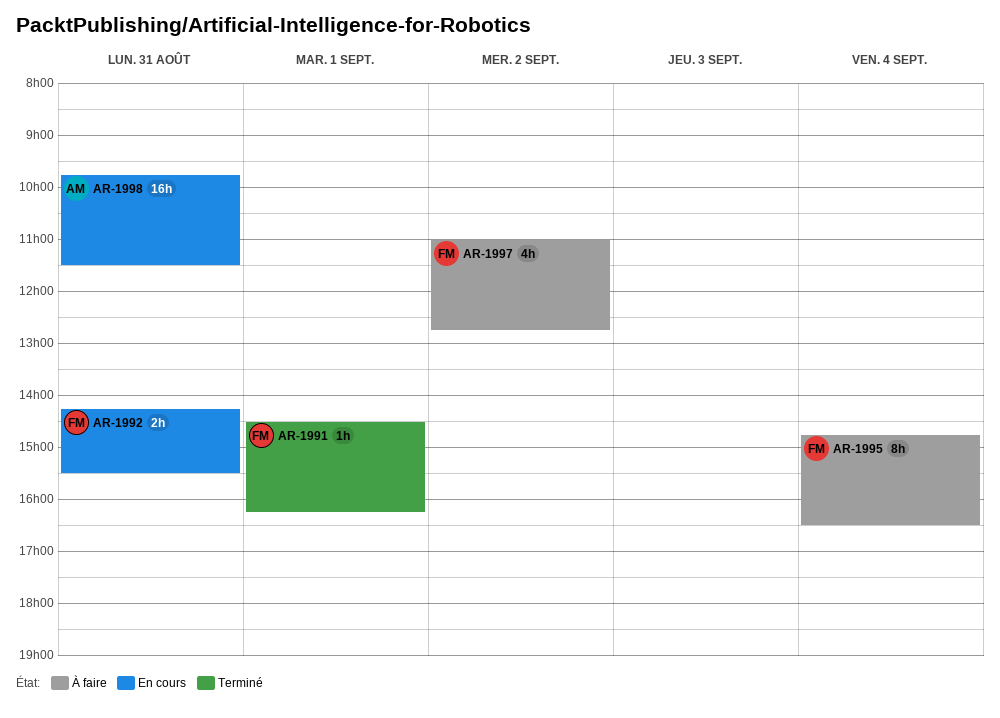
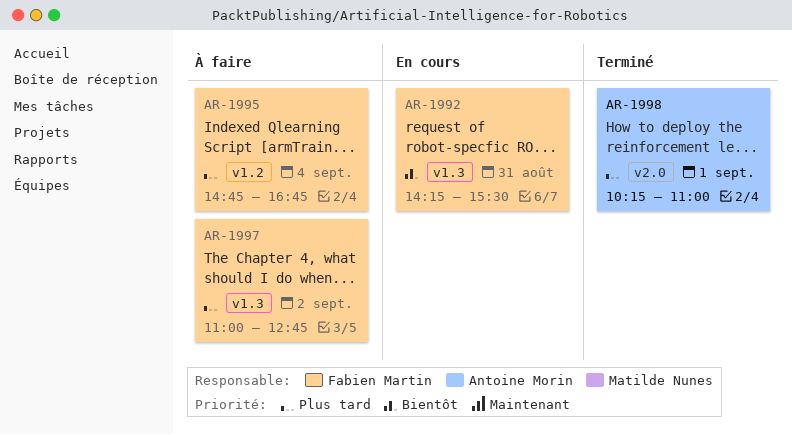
AR-1991: present -> none
AR-1995, ends: 16:30 -> 16:45
AR-1998, status: En cours -> Terminé
AR-1998, day: Aug 31 -> Sep 1
AR-1998, begins: 09:45 -> 10:15
AR-1998, ends: 11:30 -> 11:00

